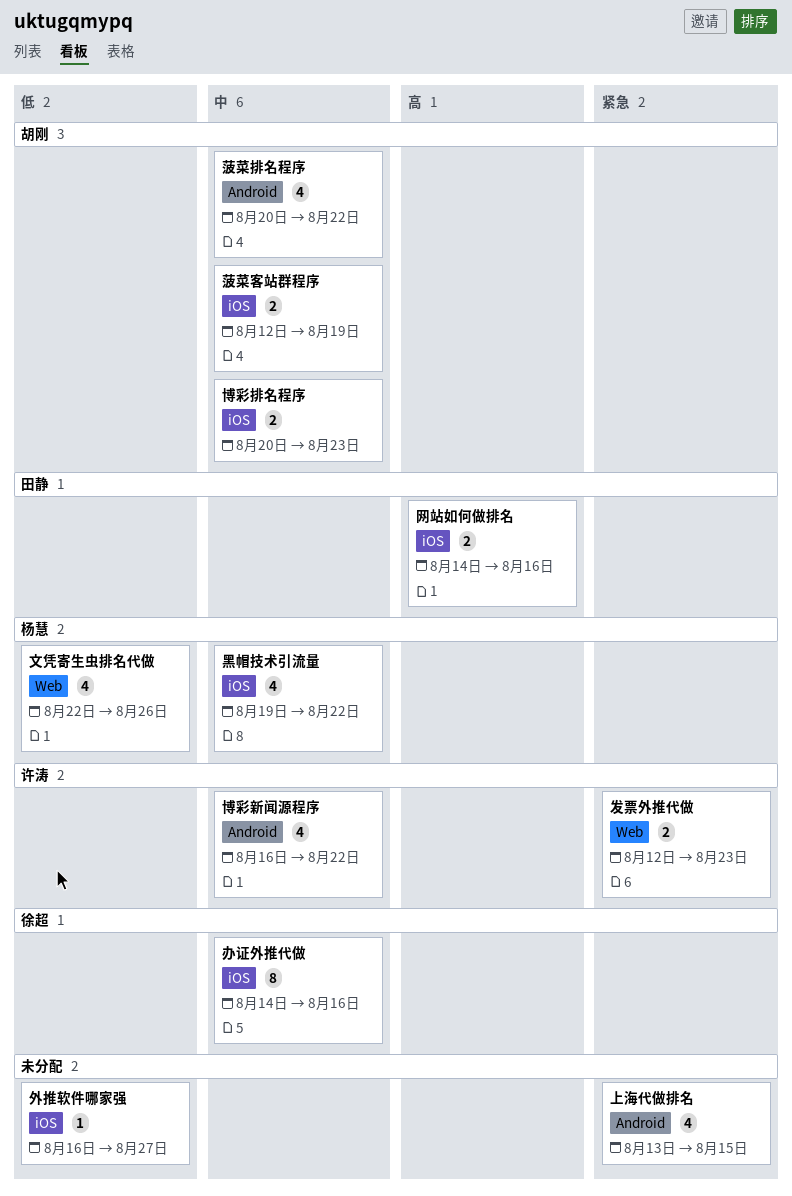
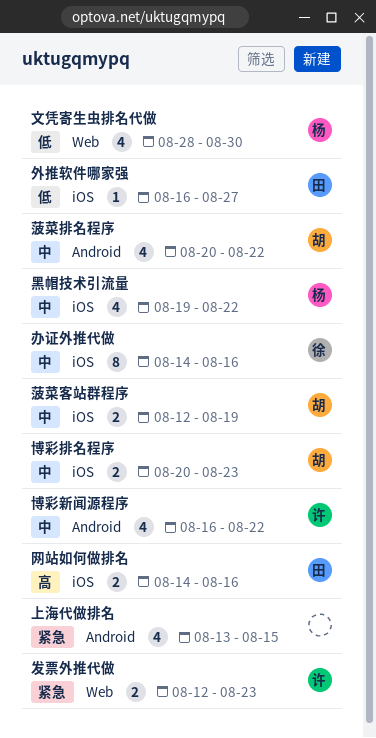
外推软件哪家强, owner: none -> 田静
文凭寄生虫排名代做, start: Aug 22 -> Aug 28
文凭寄生虫排名代做, due: Aug 26 -> Aug 30

